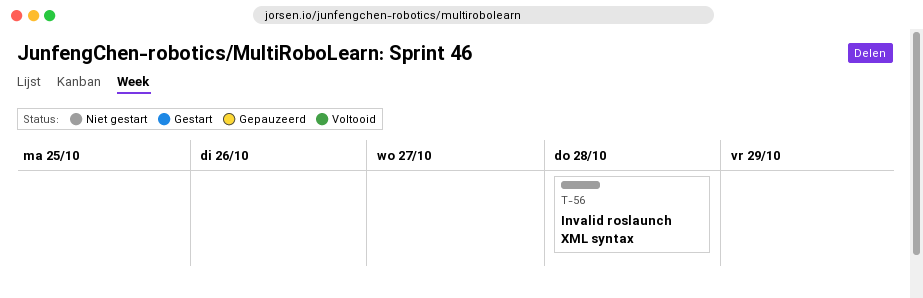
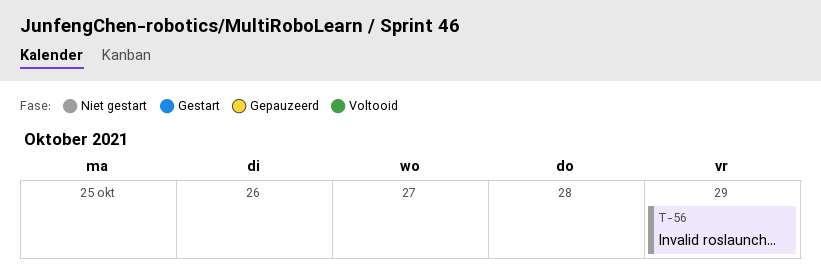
T-56, due: Oct 28 -> Oct 29

